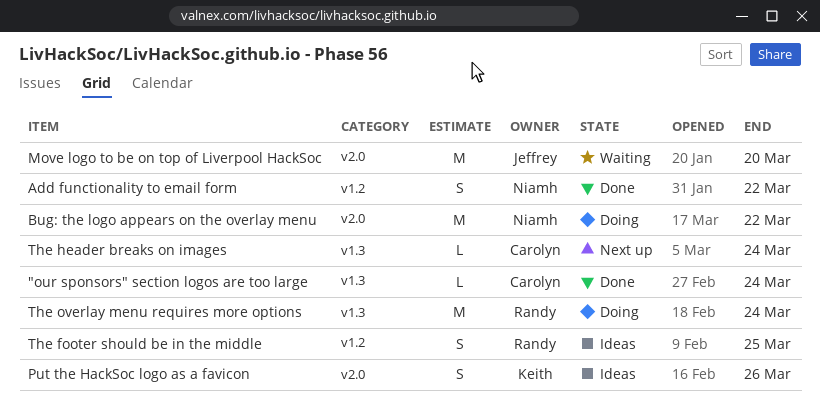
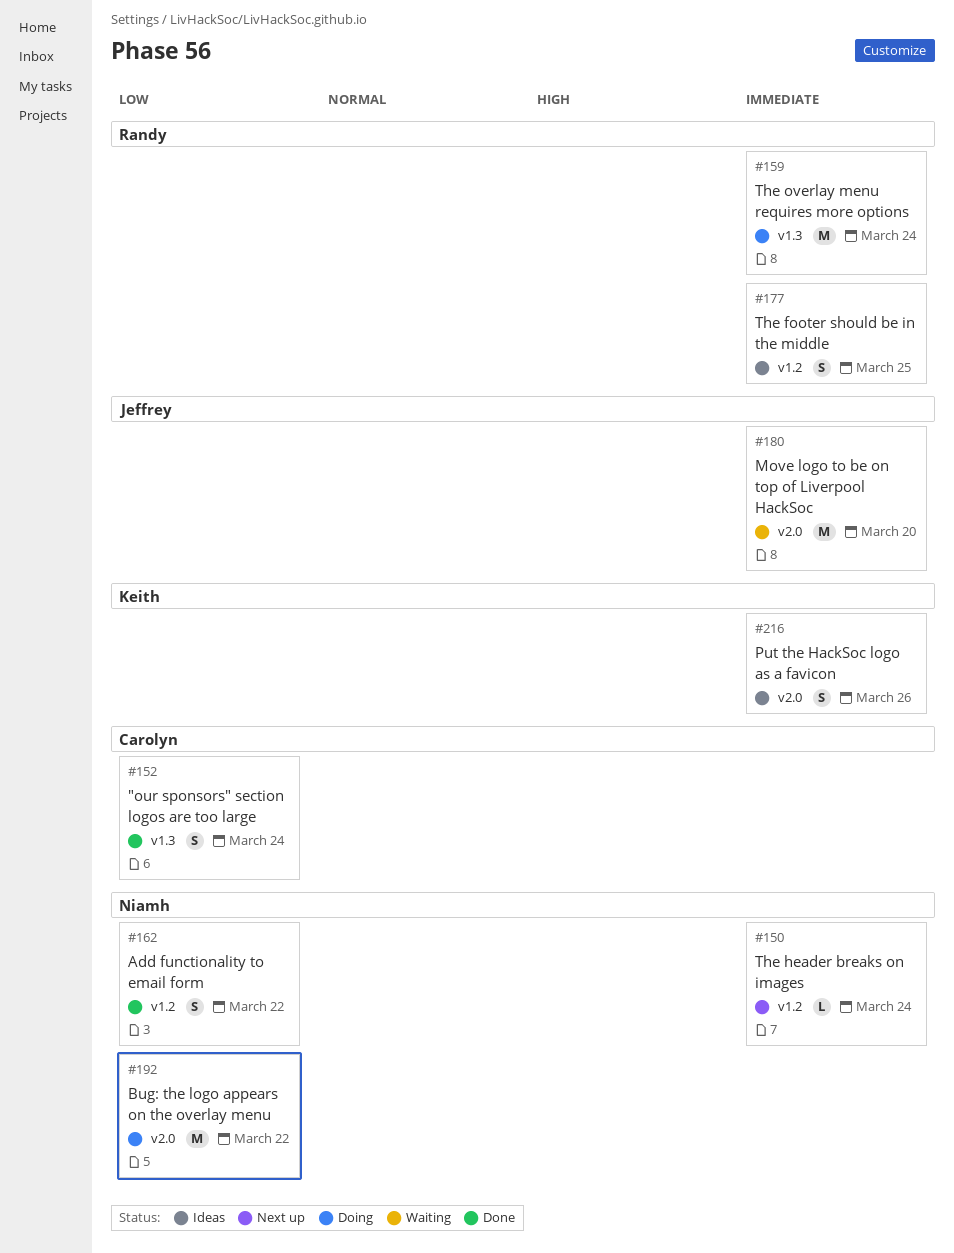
"our sponsors" section logos are too large, estimate: L -> S
The header breaks on images, owner: Carolyn -> Niamh
The header breaks on images, label: v1.3 -> v1.2

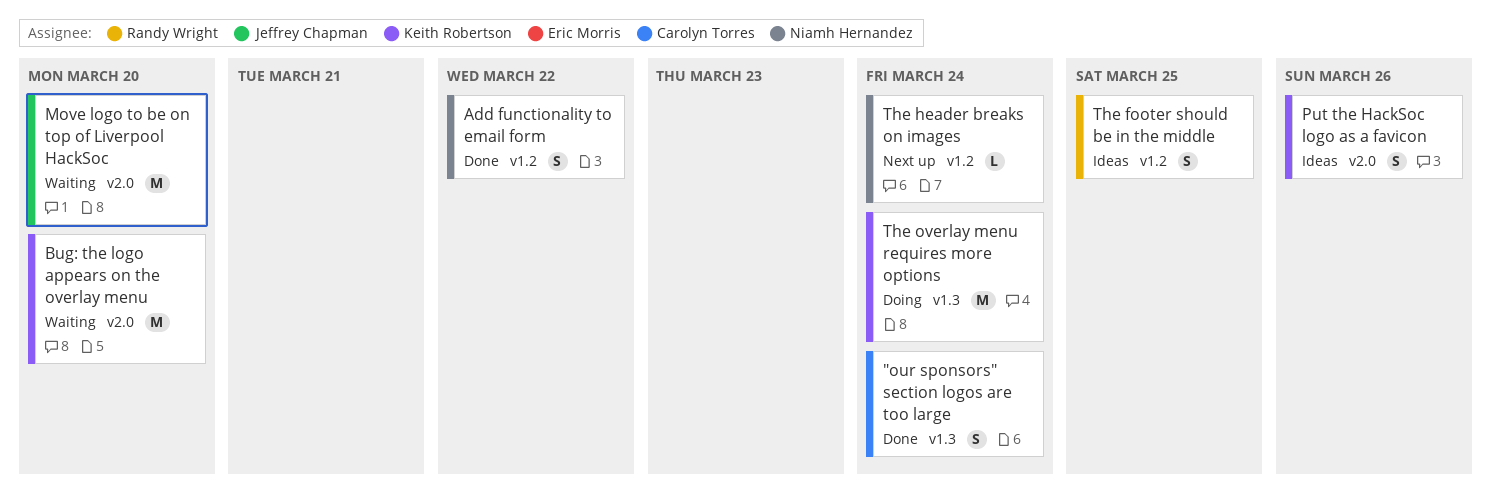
Bug: the logo appears on the overlay menu, status: Doing -> Waiting
Bug: the logo appears on the overlay menu, owner: Niamh Hernandez -> Keith Robertson
Bug: the logo appears on the overlay menu, due: Mar 22 -> Mar 20
The overlay menu requires more options, owner: Randy Wright -> Keith Robertson

